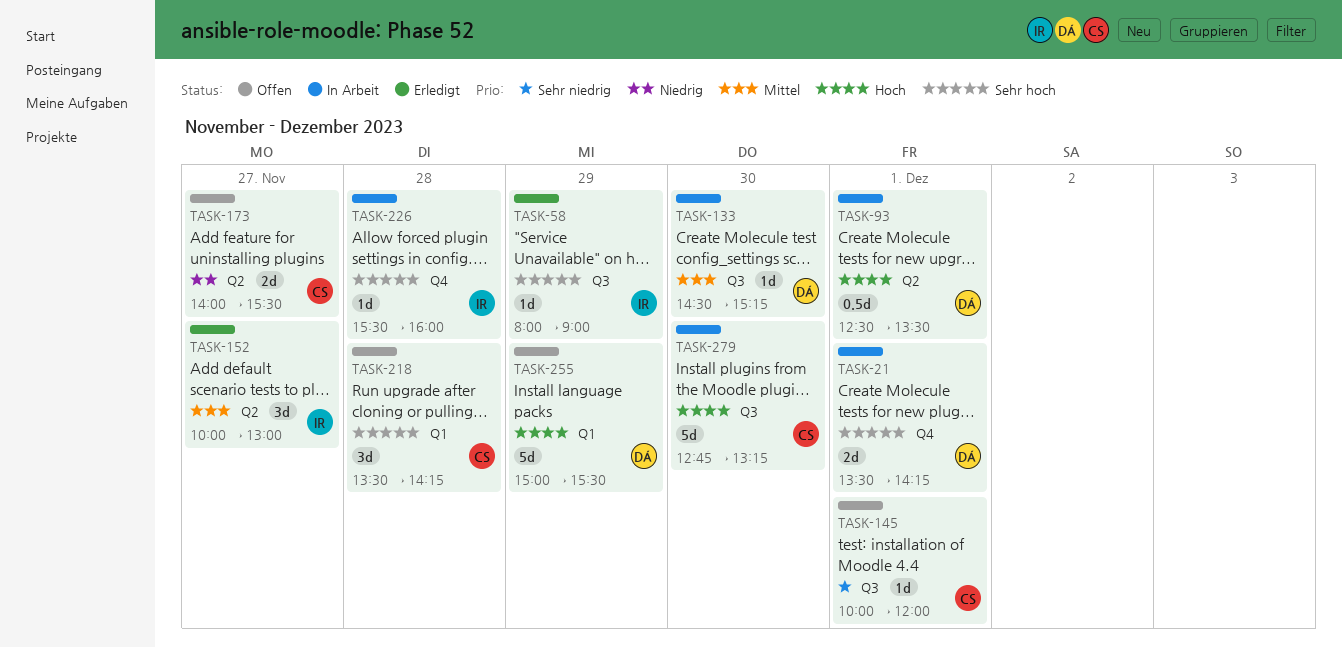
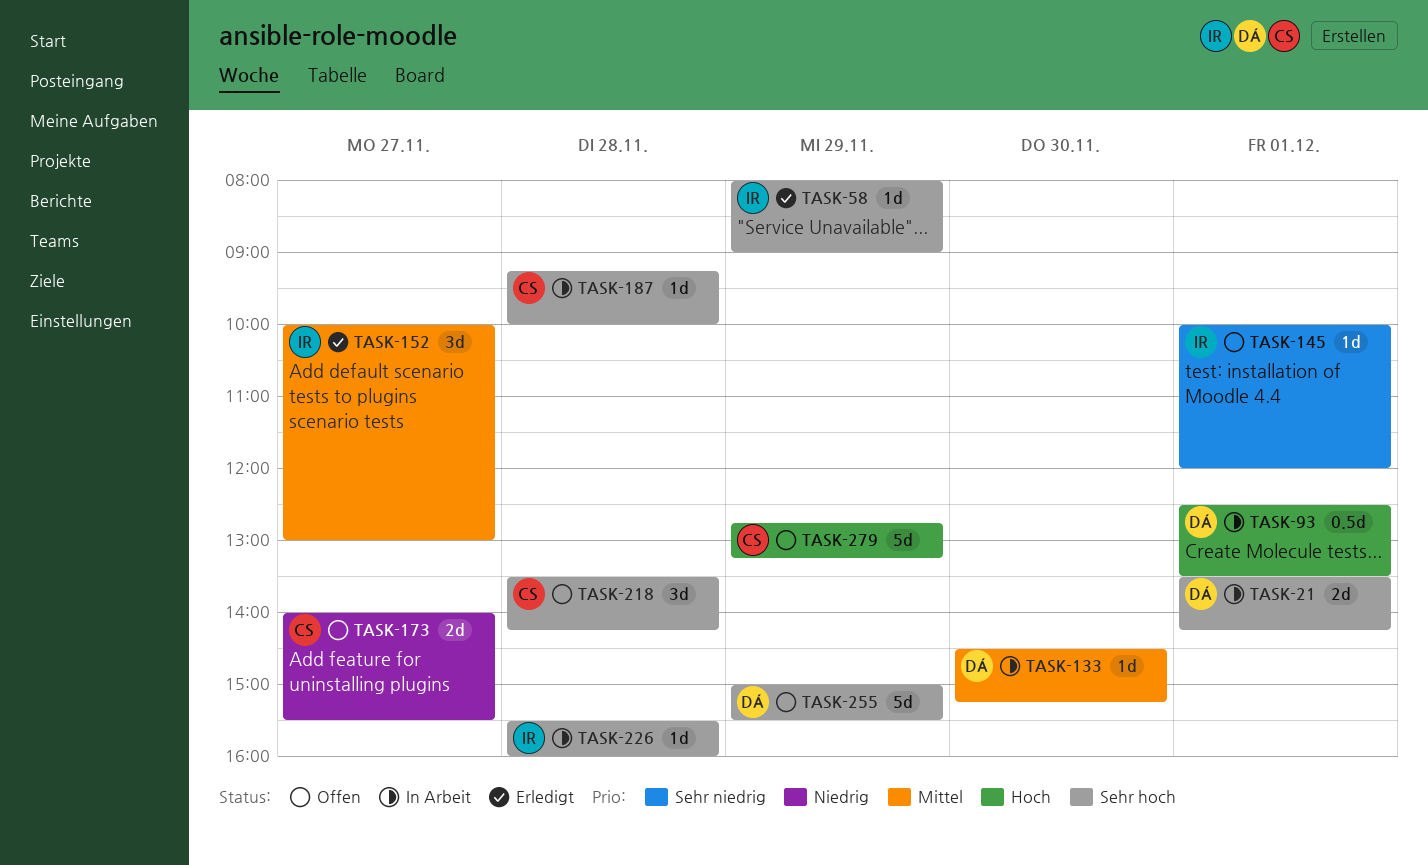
TASK-145, owner: CS -> IR
TASK-187: none -> present
TASK-255, priority: Hoch -> Sehr hoch
TASK-279, status: In Arbeit -> Offen
TASK-279, day: Nov 30 -> Nov 29

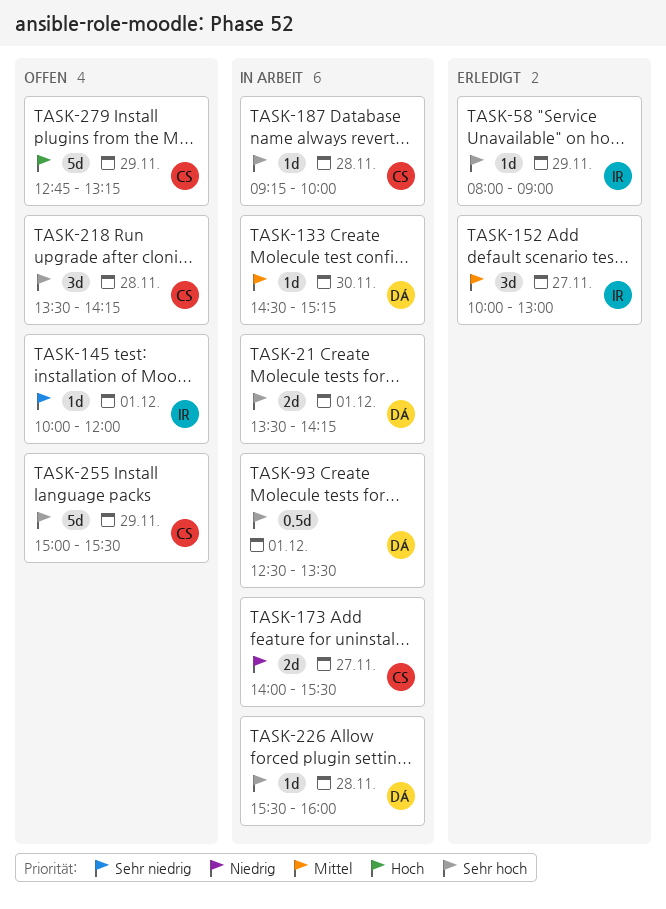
TASK-93, priority: Hoch -> Sehr hoch
TASK-173, status: Offen -> In Arbeit
TASK-226, owner: IR -> DÁ
TASK-255, owner: DÁ -> CS

